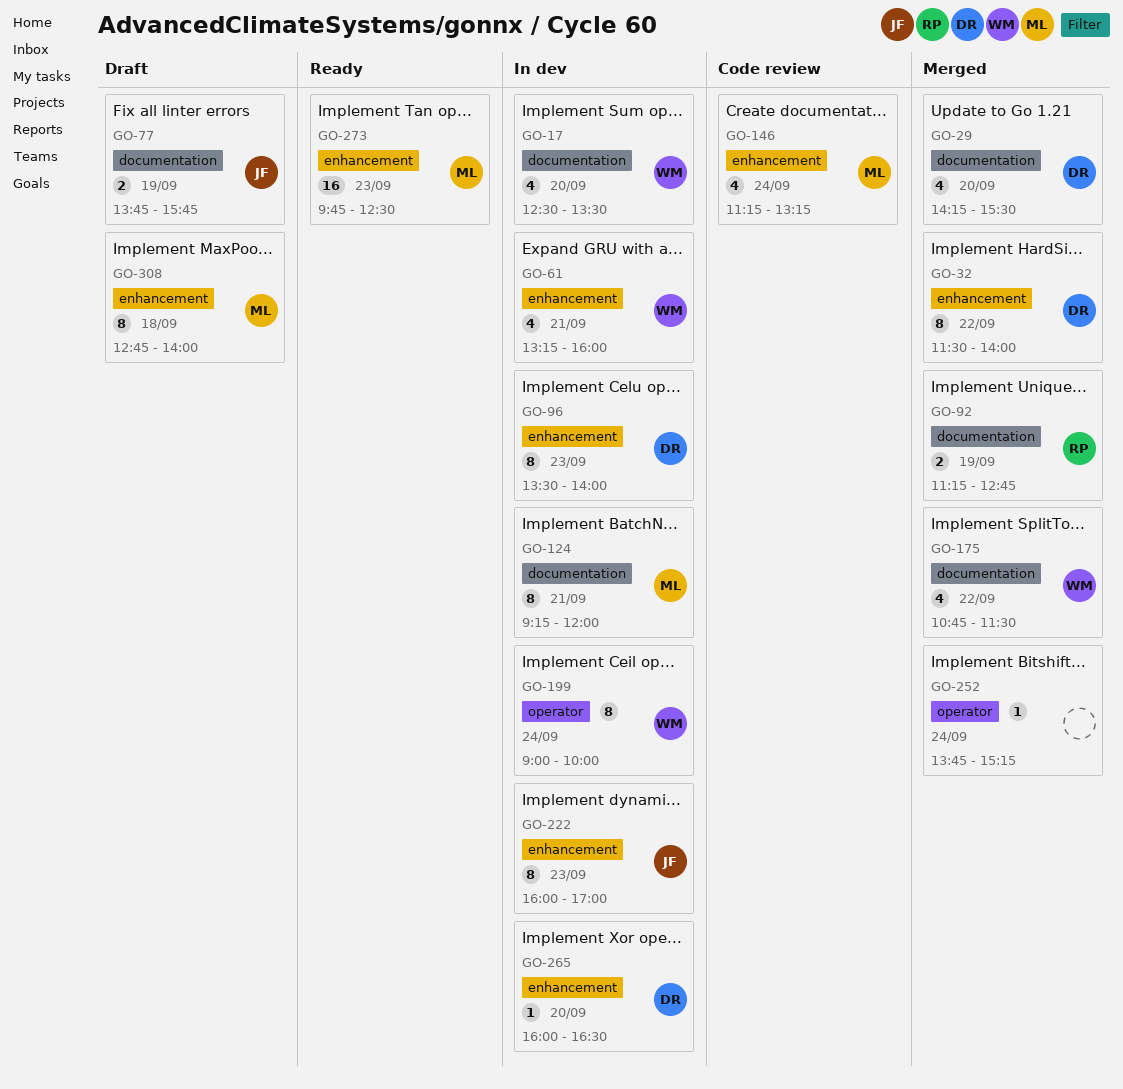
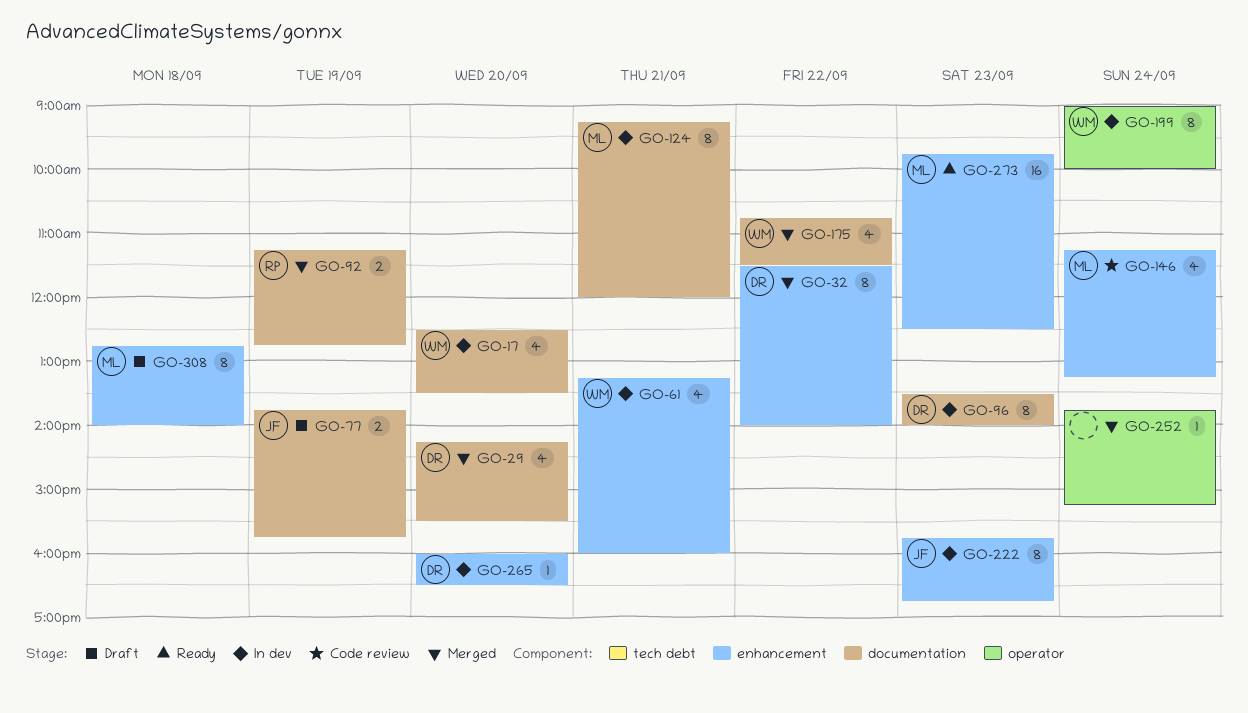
GO-96, label: enhancement -> documentation
GO-222, begins: 16:00 -> 15:45
GO-222, ends: 17:00 -> 16:45

